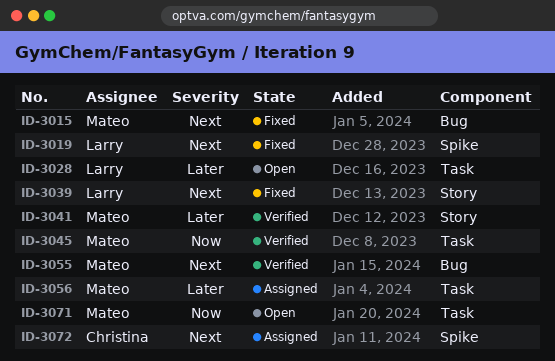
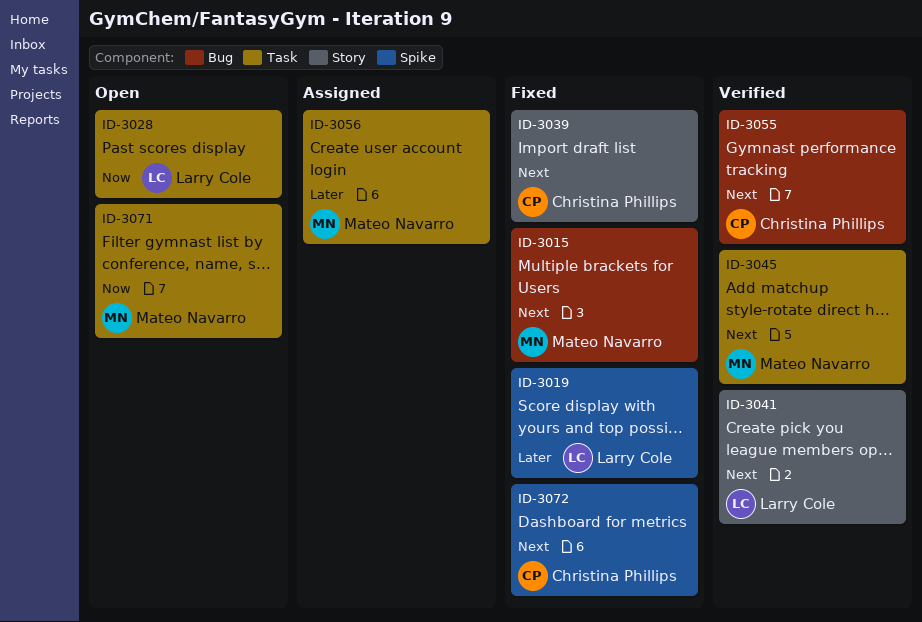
ID-3019, priority: Next -> Later
ID-3028, priority: Later -> Now
ID-3039, owner: Larry Cole -> Christina Phillips
ID-3041, owner: Mateo Navarro -> Larry Cole
ID-3041, priority: Later -> Next
ID-3045, priority: Now -> Next
ID-3055, owner: Mateo Navarro -> Christina Phillips
ID-3072, status: Assigned -> Fixed

